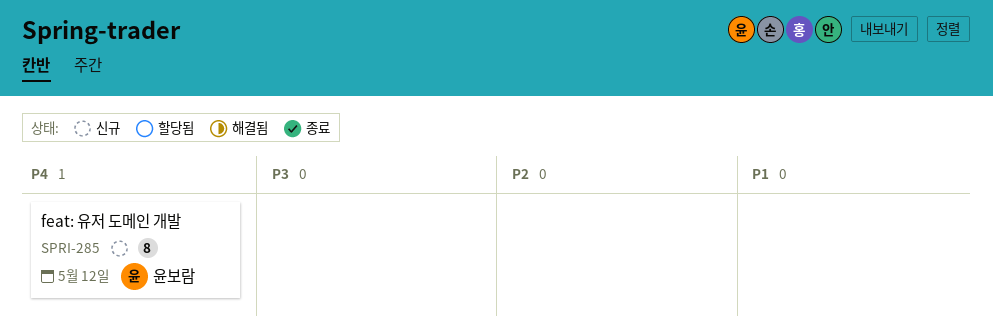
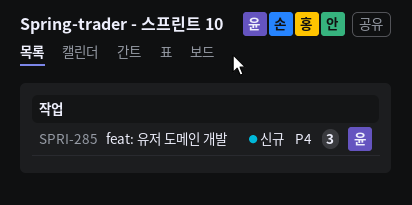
SPRI-285, estimate: 8 -> 3

